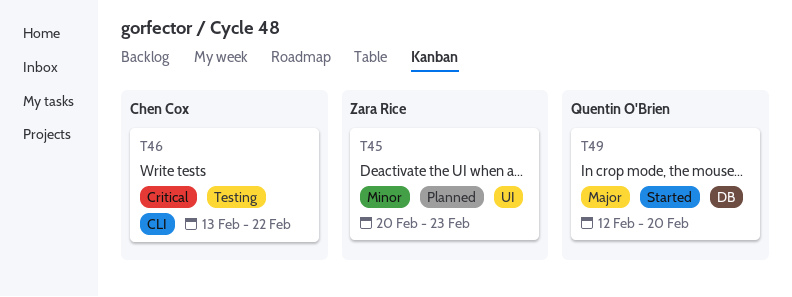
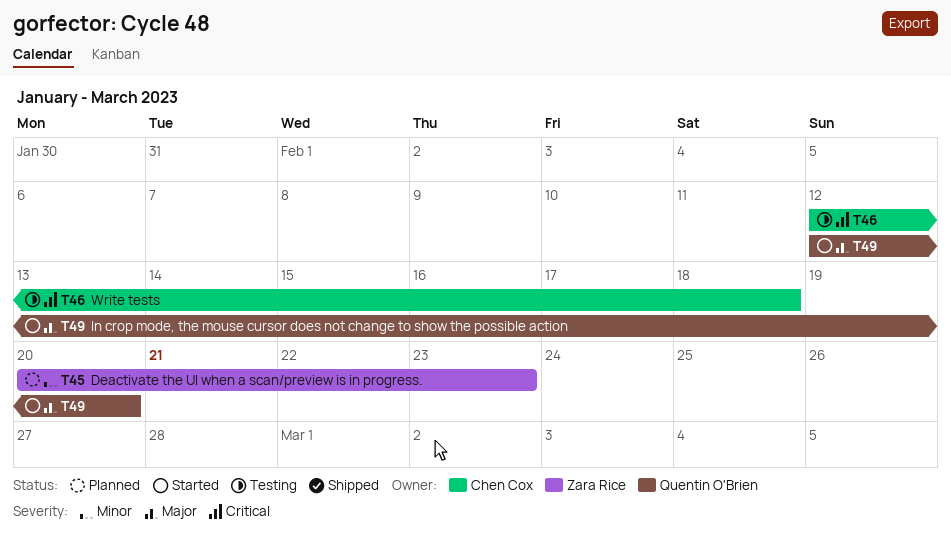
T46, start: Feb 13 -> Feb 12
T46, due: Feb 22 -> Feb 18

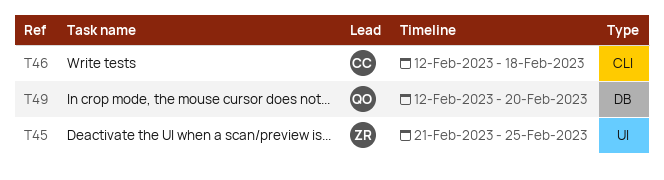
T45, start: Feb 20 -> Feb 21
T45, due: Feb 23 -> Feb 25

